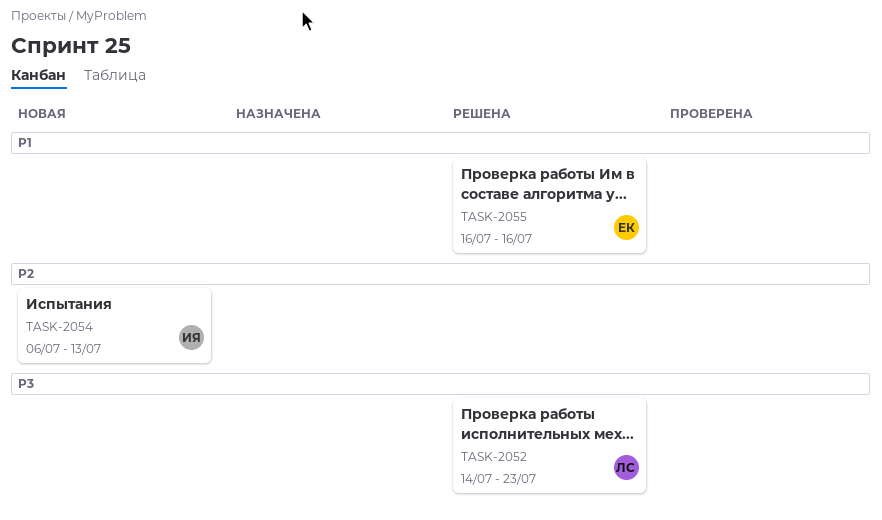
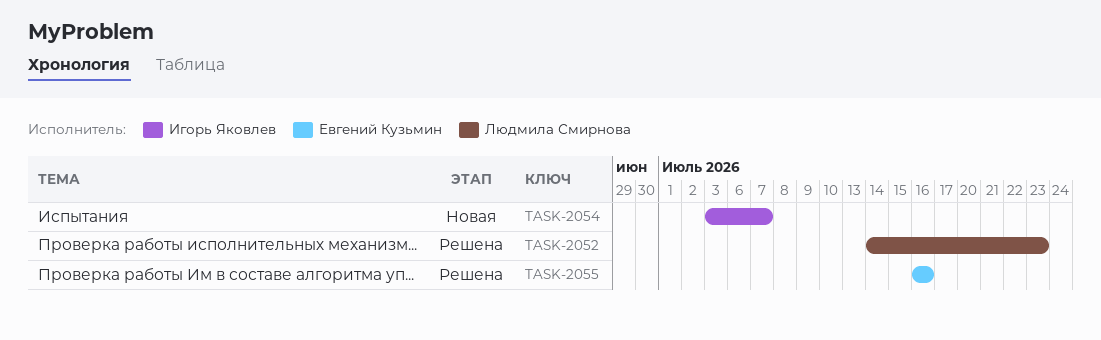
TASK-2054, start: Jul 6 -> Jul 3
TASK-2054, due: Jul 13 -> Jul 7

